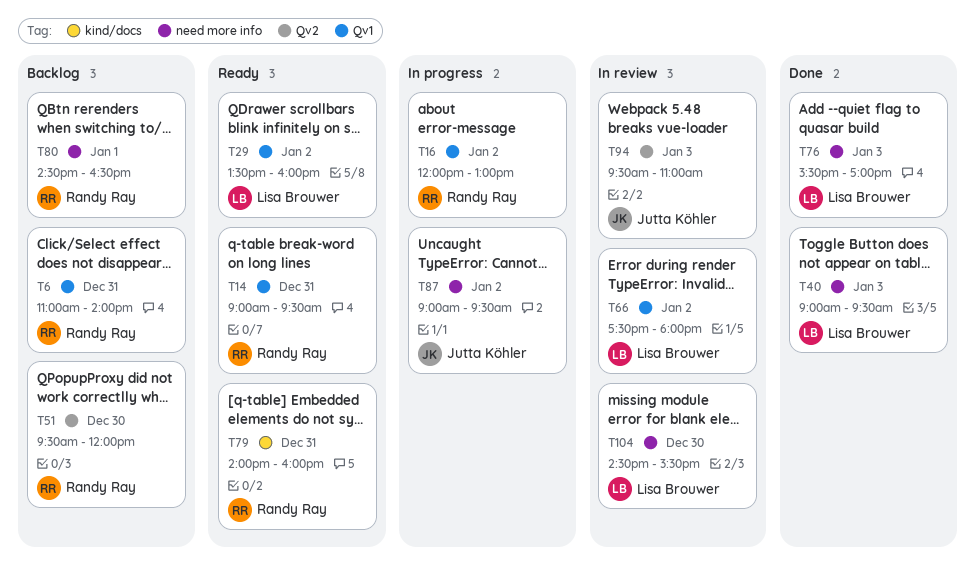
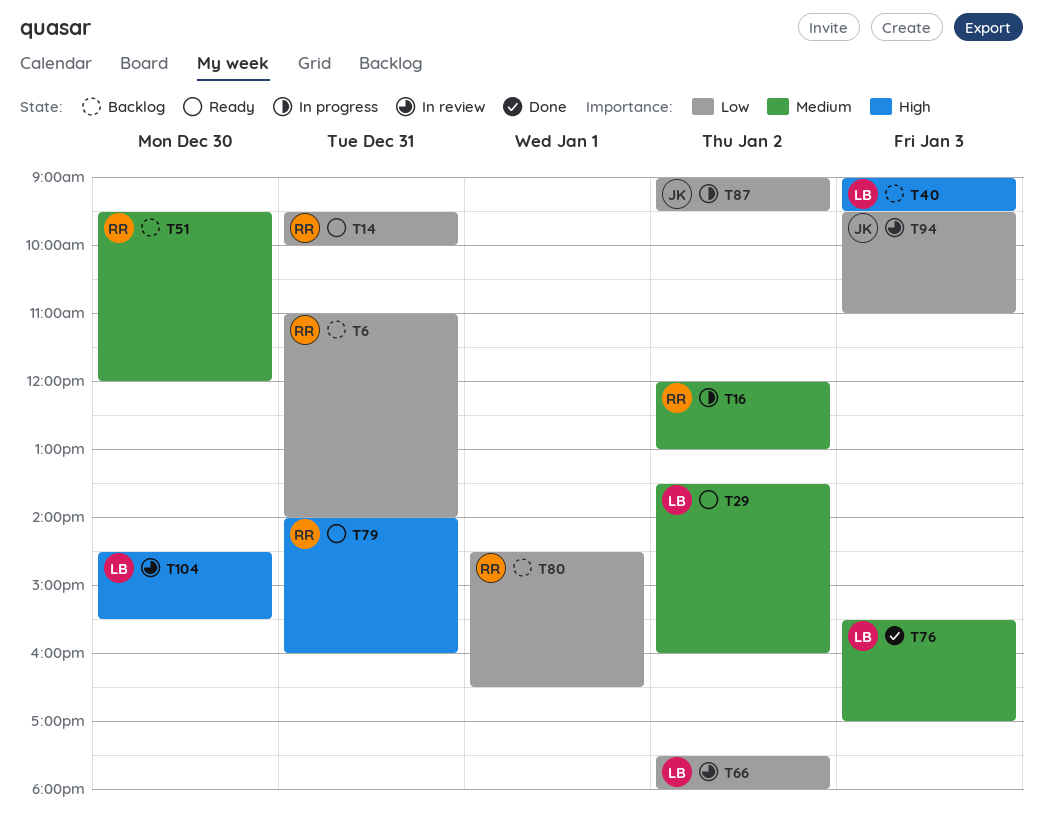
T14, begins: 09:00 -> 09:30
T14, ends: 09:30 -> 10:00
T40, status: Done -> Backlog

